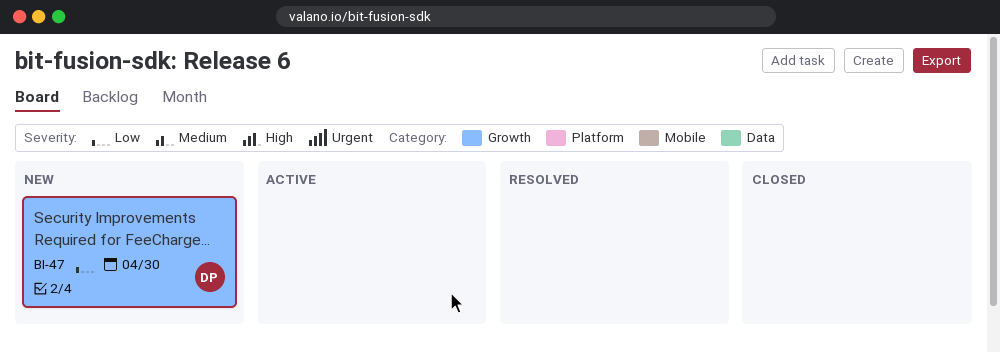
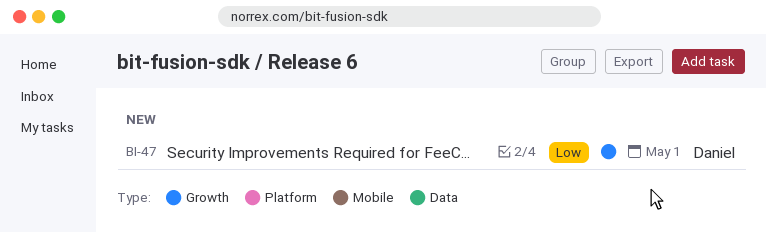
BI-47, due: Apr 30 -> May 1

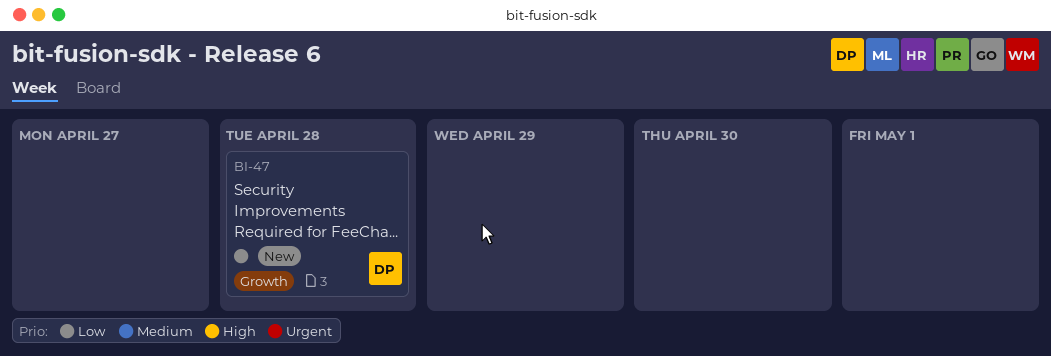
BI-47, due: May 1 -> Apr 28

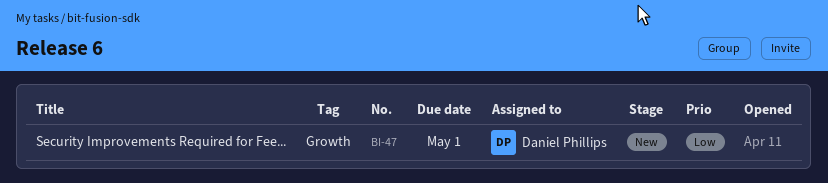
BI-47, due: Apr 28 -> May 1

